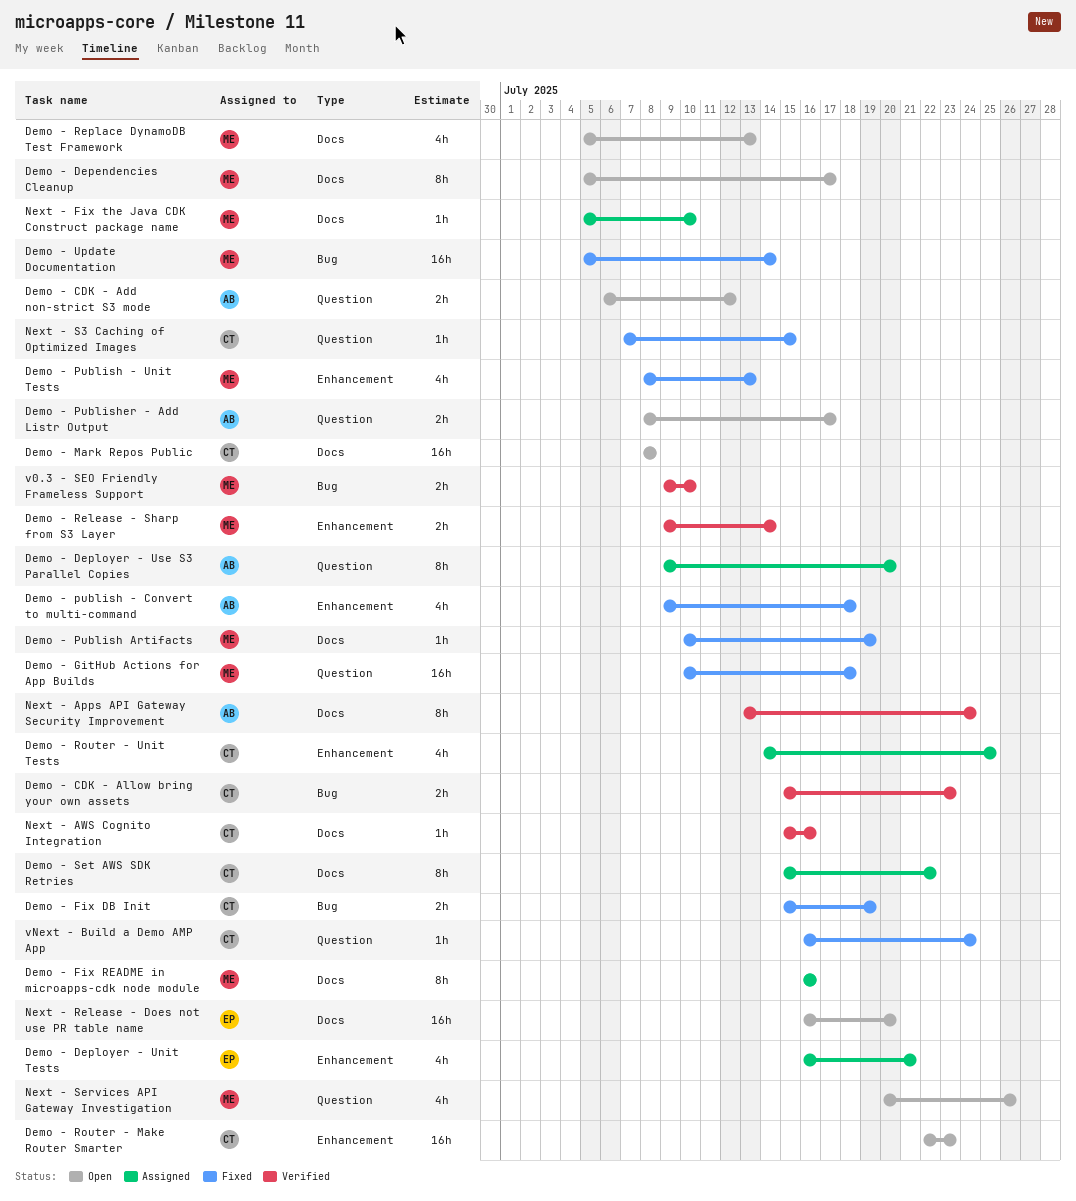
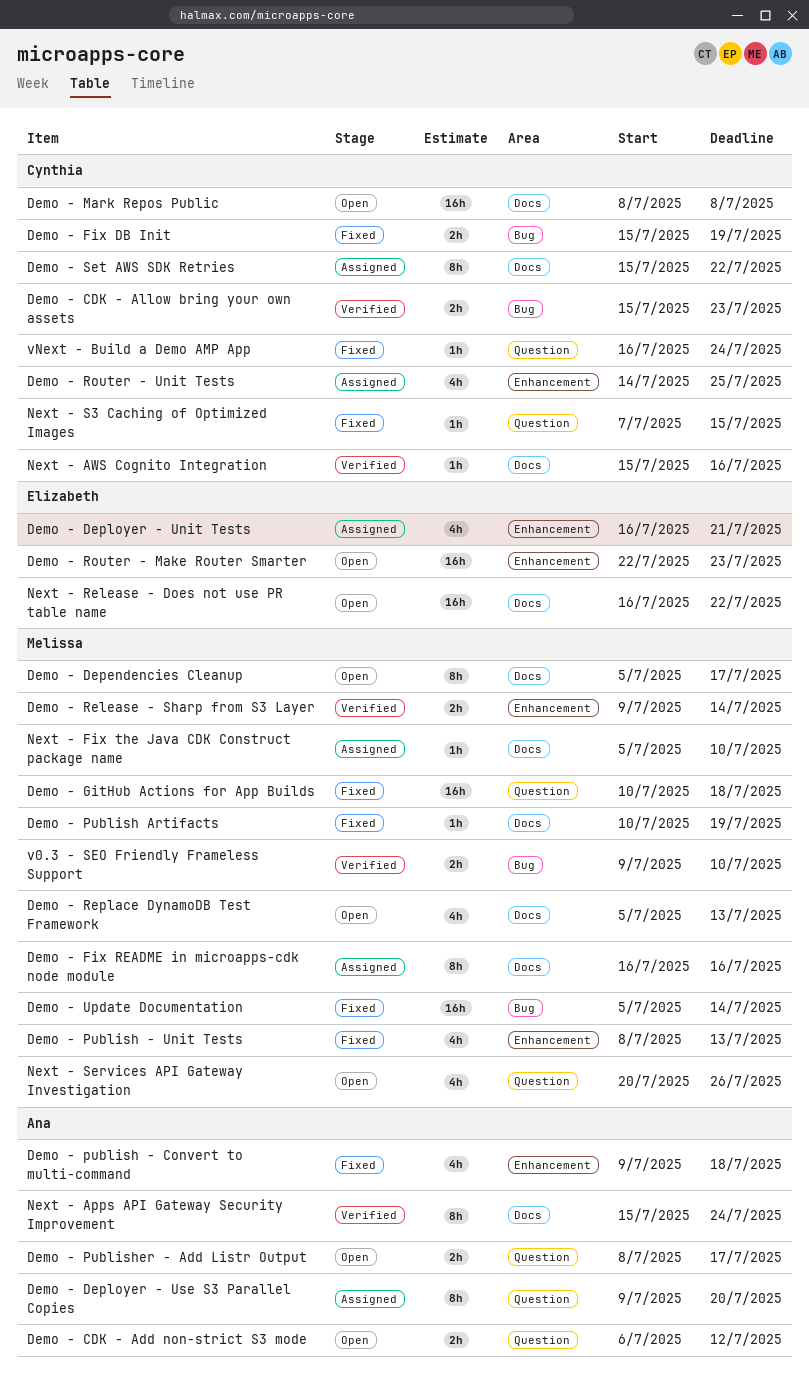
Demo - Router - Make Router Smarter, owner: Cynthia -> Elizabeth
Next - Apps API Gateway Security Improvement, start: Jul 13 -> Jul 15
Next - Release - Does not use PR table name, due: Jul 20 -> Jul 22

